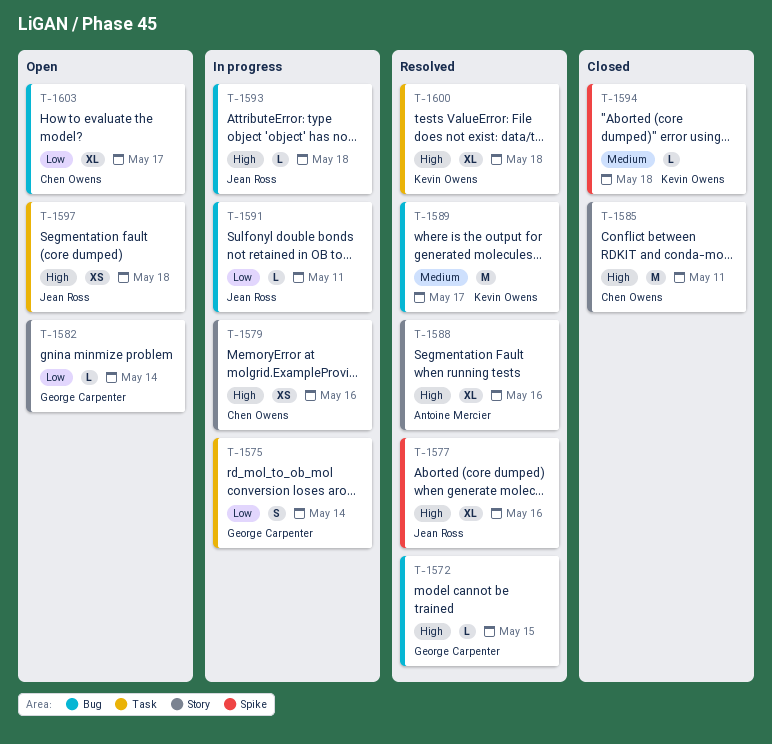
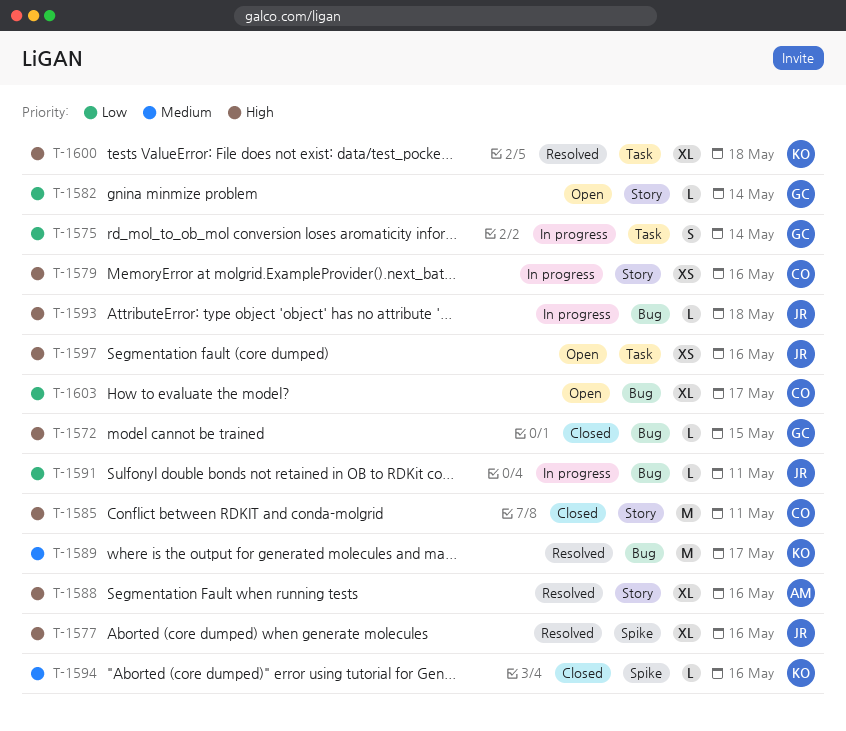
T-1572, status: Resolved -> Closed
T-1594, due: May 18 -> May 16
T-1597, due: May 18 -> May 16

